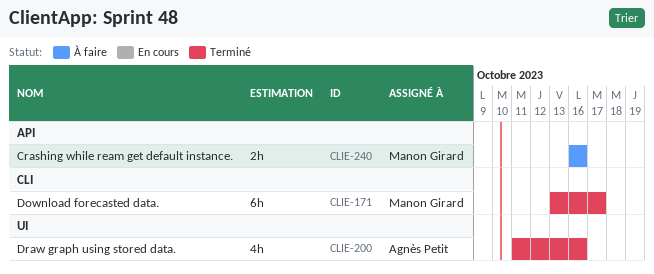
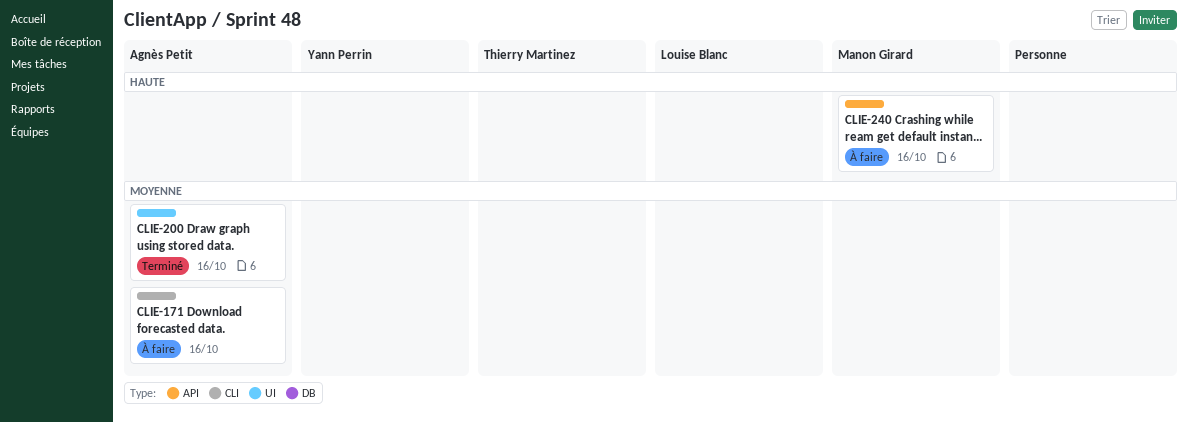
CLIE-171, status: Terminé -> À faire
CLIE-171, owner: Manon Girard -> Agnès Petit
CLIE-171, due: Oct 17 -> Oct 16

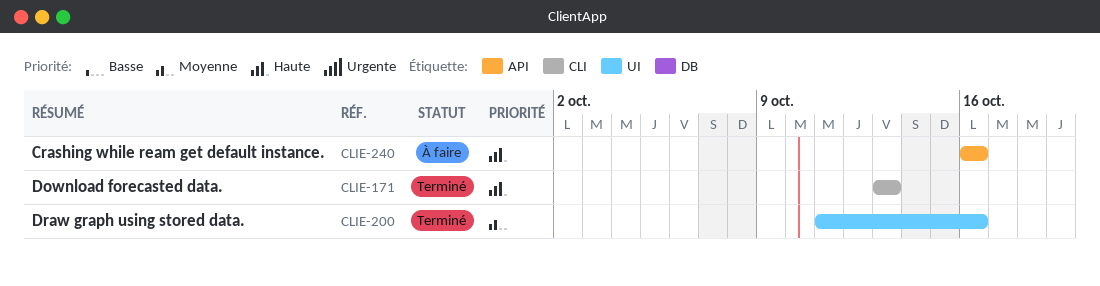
CLIE-171, status: À faire -> Terminé
CLIE-171, priority: Moyenne -> Haute
CLIE-171, due: Oct 16 -> Oct 13

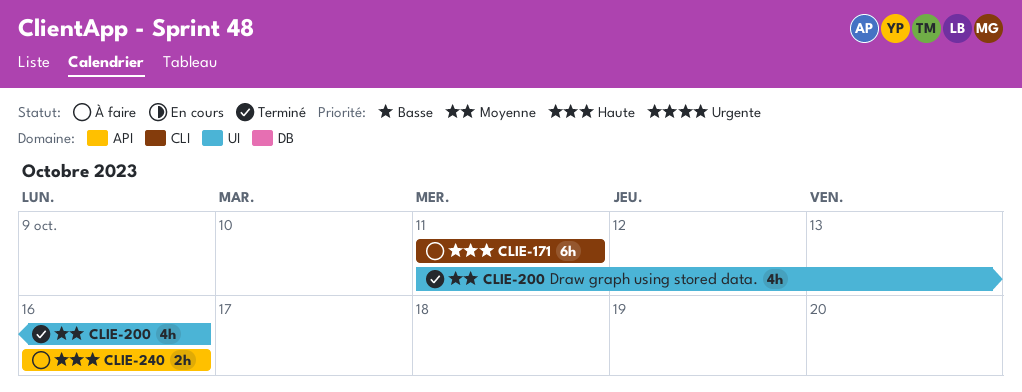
CLIE-171, status: Terminé -> À faire
CLIE-171, start: Oct 13 -> Oct 11
CLIE-171, due: Oct 13 -> Oct 11

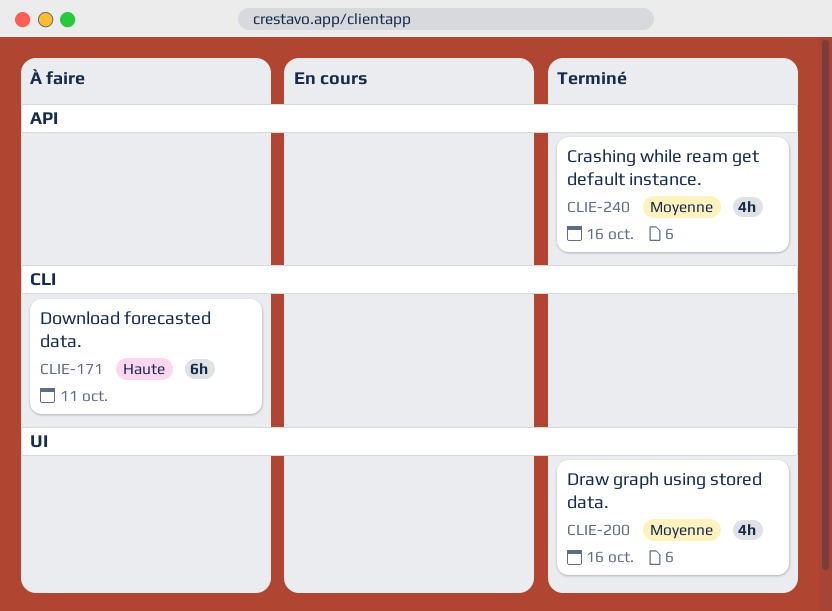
CLIE-240, status: À faire -> Terminé
CLIE-240, priority: Haute -> Moyenne
CLIE-240, estimate: 2h -> 4h

